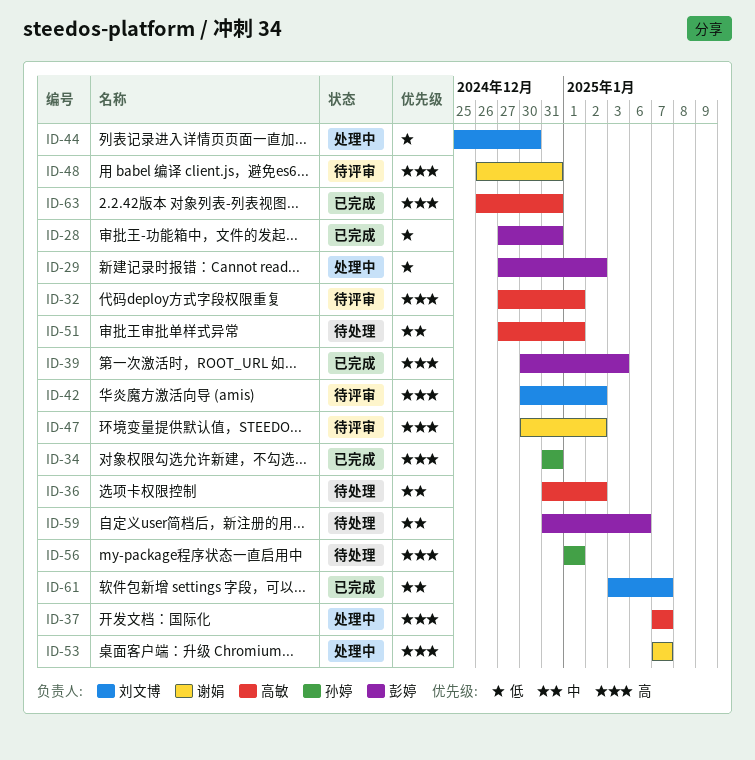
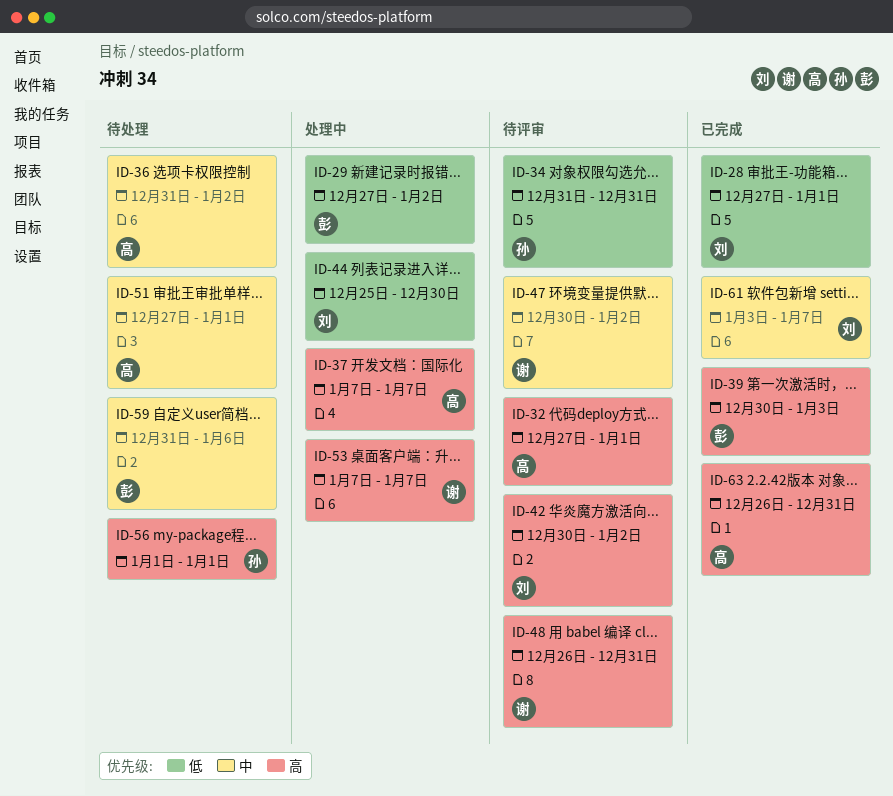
ID-28, owner: 彭婷 -> 刘文博
ID-28, due: Dec 31 -> Jan 1
ID-34, status: 已完成 -> 待评审
ID-34, priority: 高 -> 低
ID-47, priority: 高 -> 中

